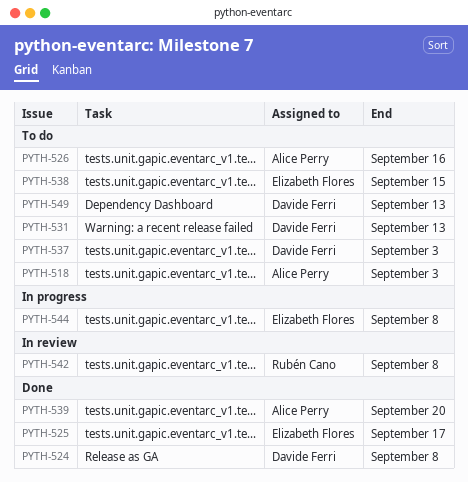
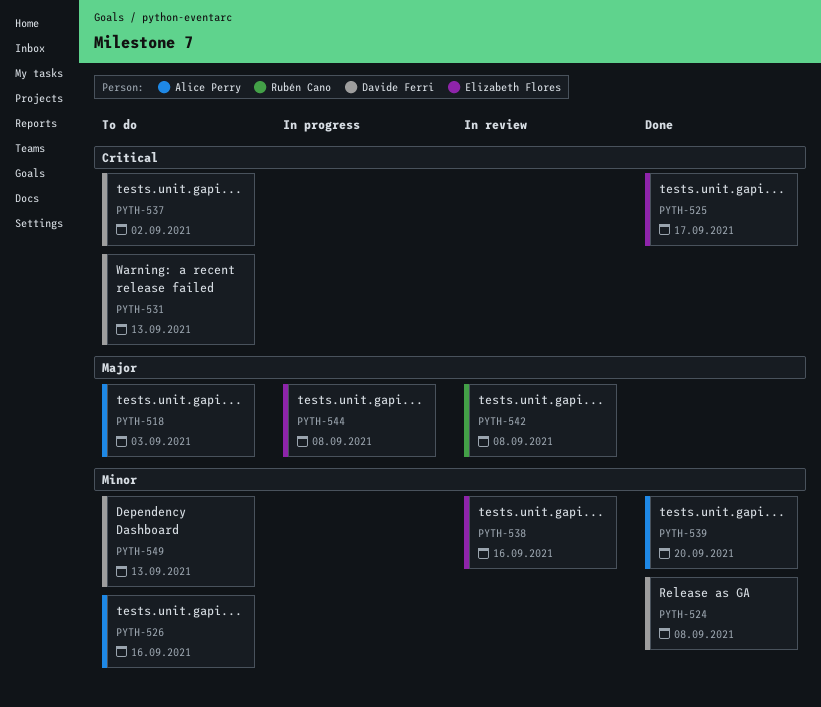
PYTH-537, due: Sep 3 -> Sep 2
PYTH-538, status: To do -> In review
PYTH-538, due: Sep 15 -> Sep 16

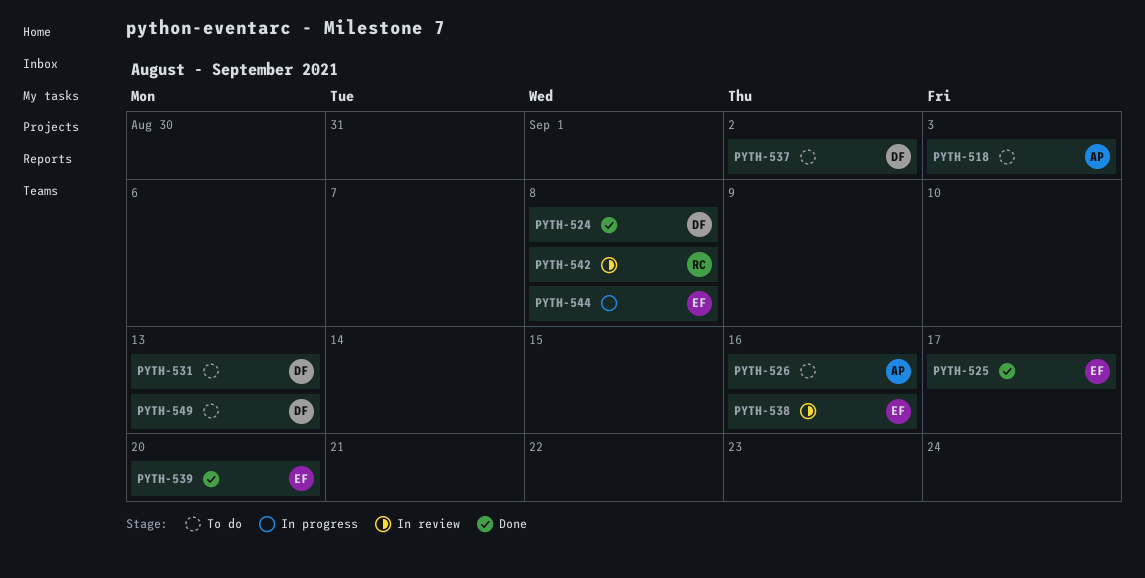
PYTH-539, owner: Alice Perry -> Elizabeth Flores

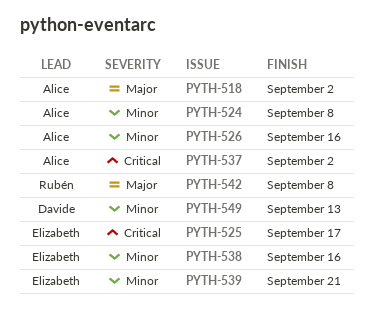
PYTH-518, due: Sep 3 -> Sep 2
PYTH-524, owner: Davide -> Alice
PYTH-531: present -> none
PYTH-537, owner: Davide -> Alice
PYTH-539, due: Sep 20 -> Sep 21
PYTH-544: present -> none

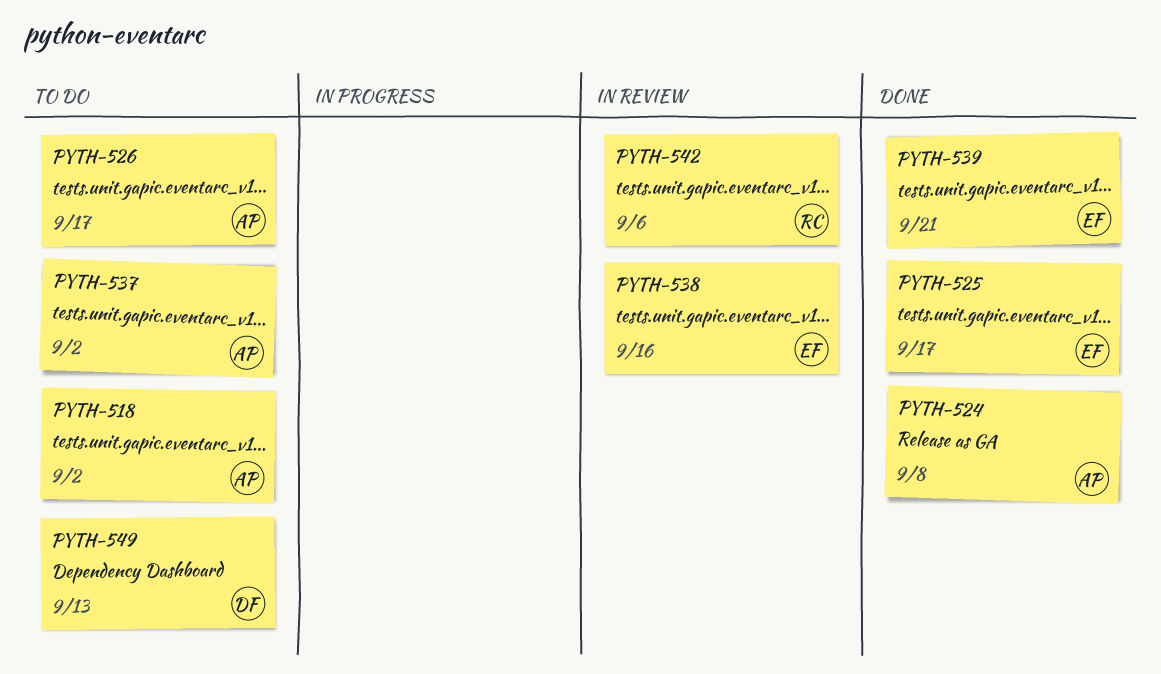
PYTH-526, due: Sep 16 -> Sep 17
PYTH-542, due: Sep 8 -> Sep 6

